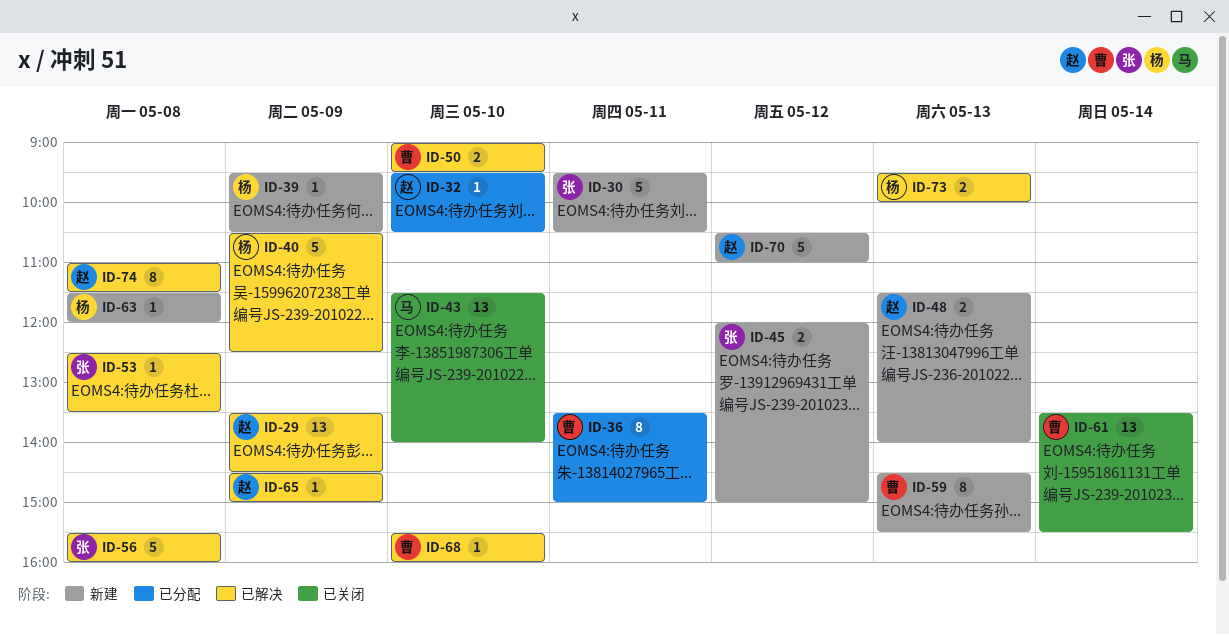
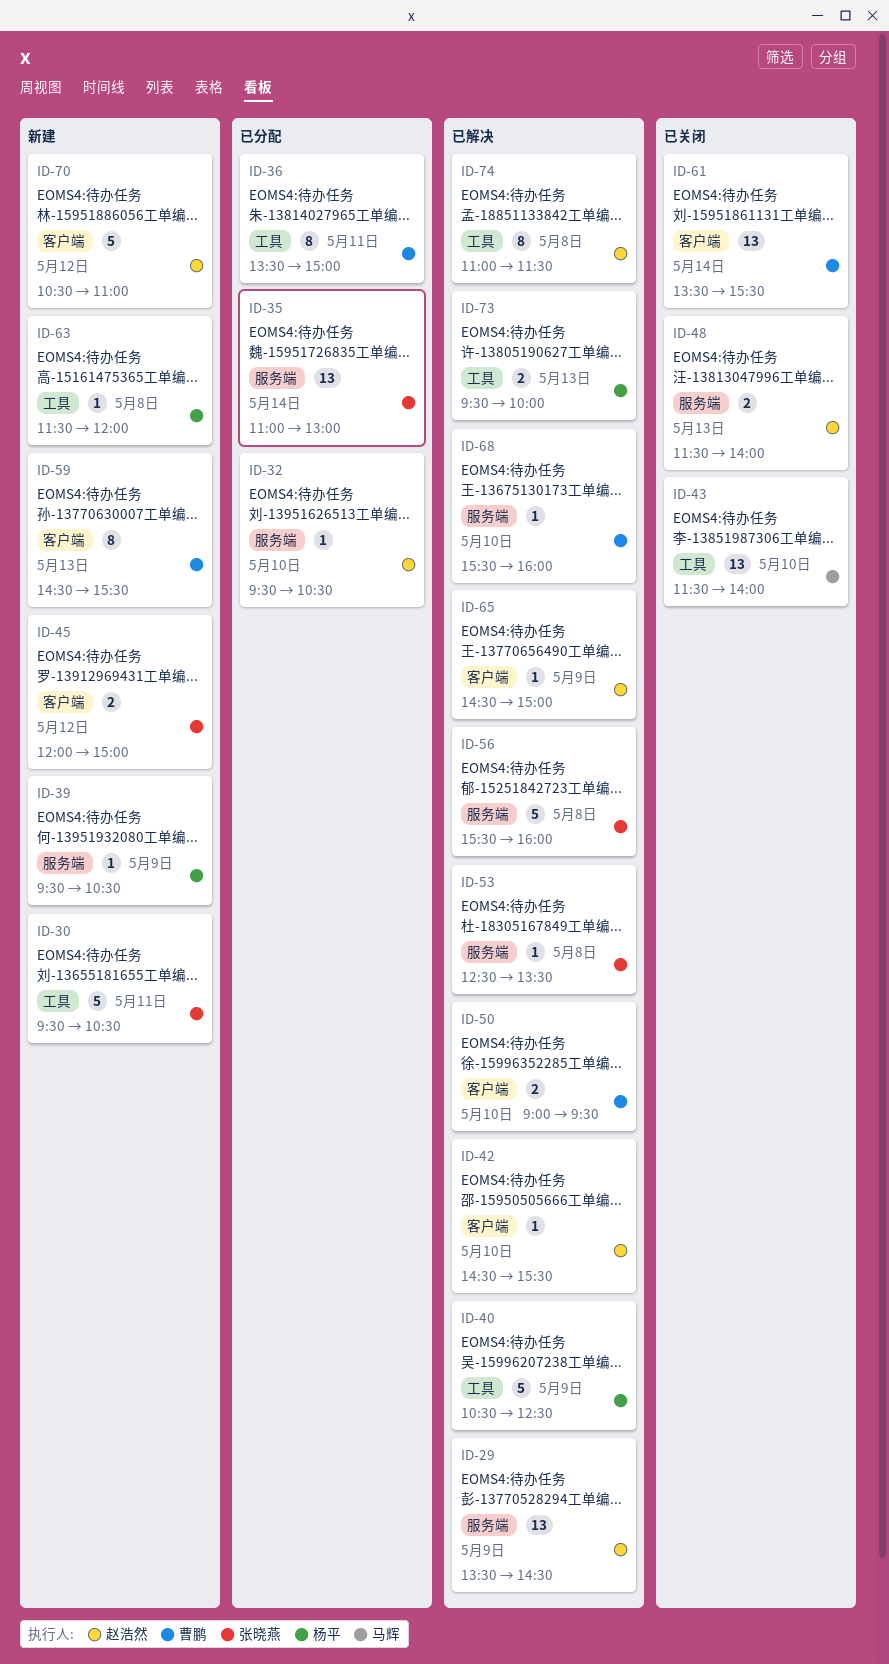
ID-35: none -> present
ID-42: none -> present
ID-48, status: 新建 -> 已关闭

